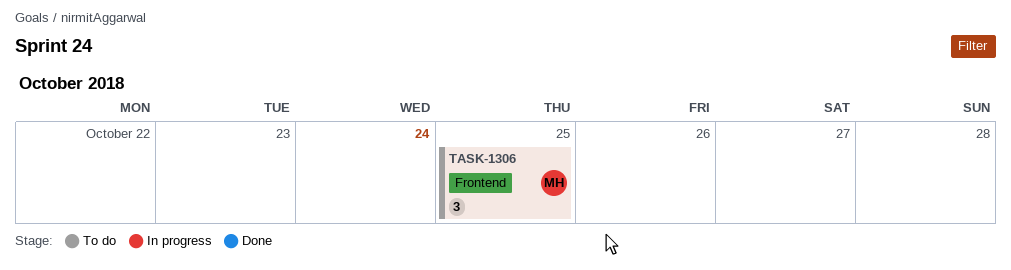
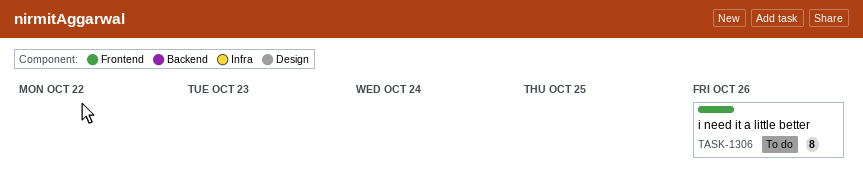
TASK-1306, estimate: 3 -> 8
TASK-1306, due: Oct 25 -> Oct 26

